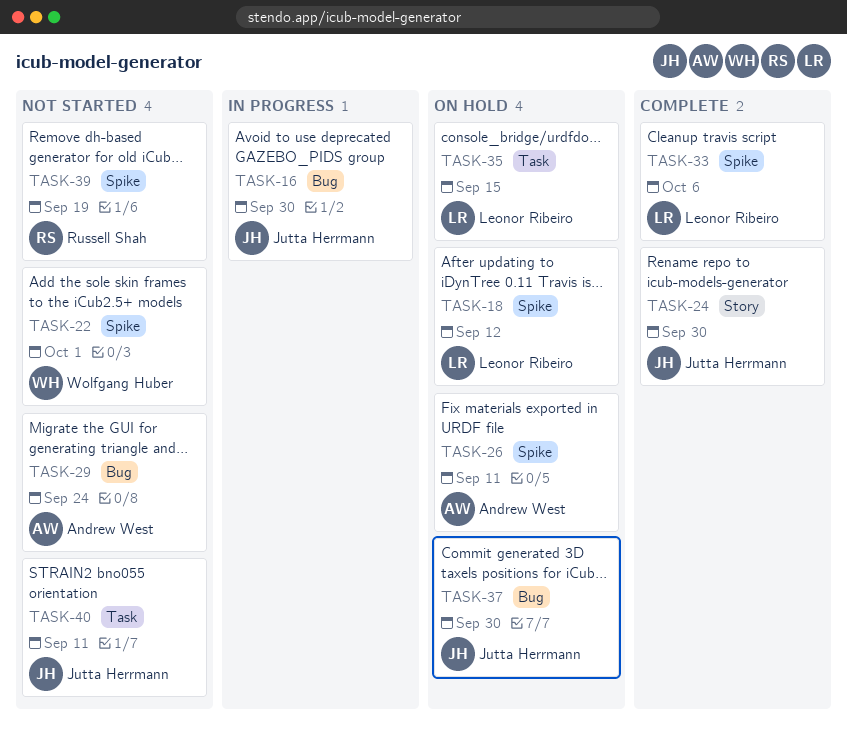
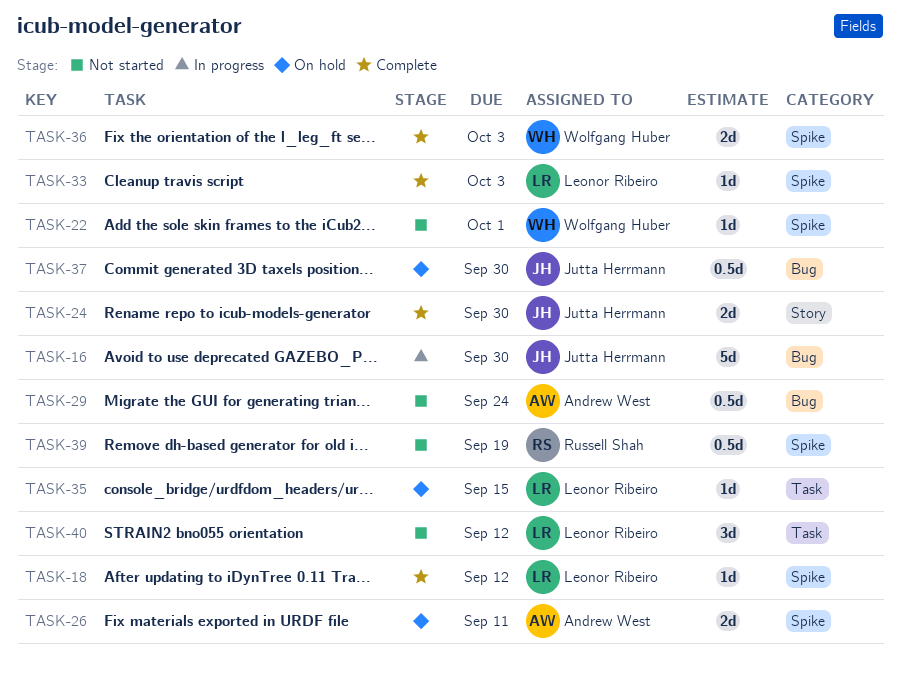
TASK-18, status: On hold -> Complete
TASK-33, due: Oct 6 -> Oct 3
TASK-36: none -> present
TASK-40, owner: Jutta Herrmann -> Leonor Ribeiro
TASK-40, due: Sep 11 -> Sep 12

